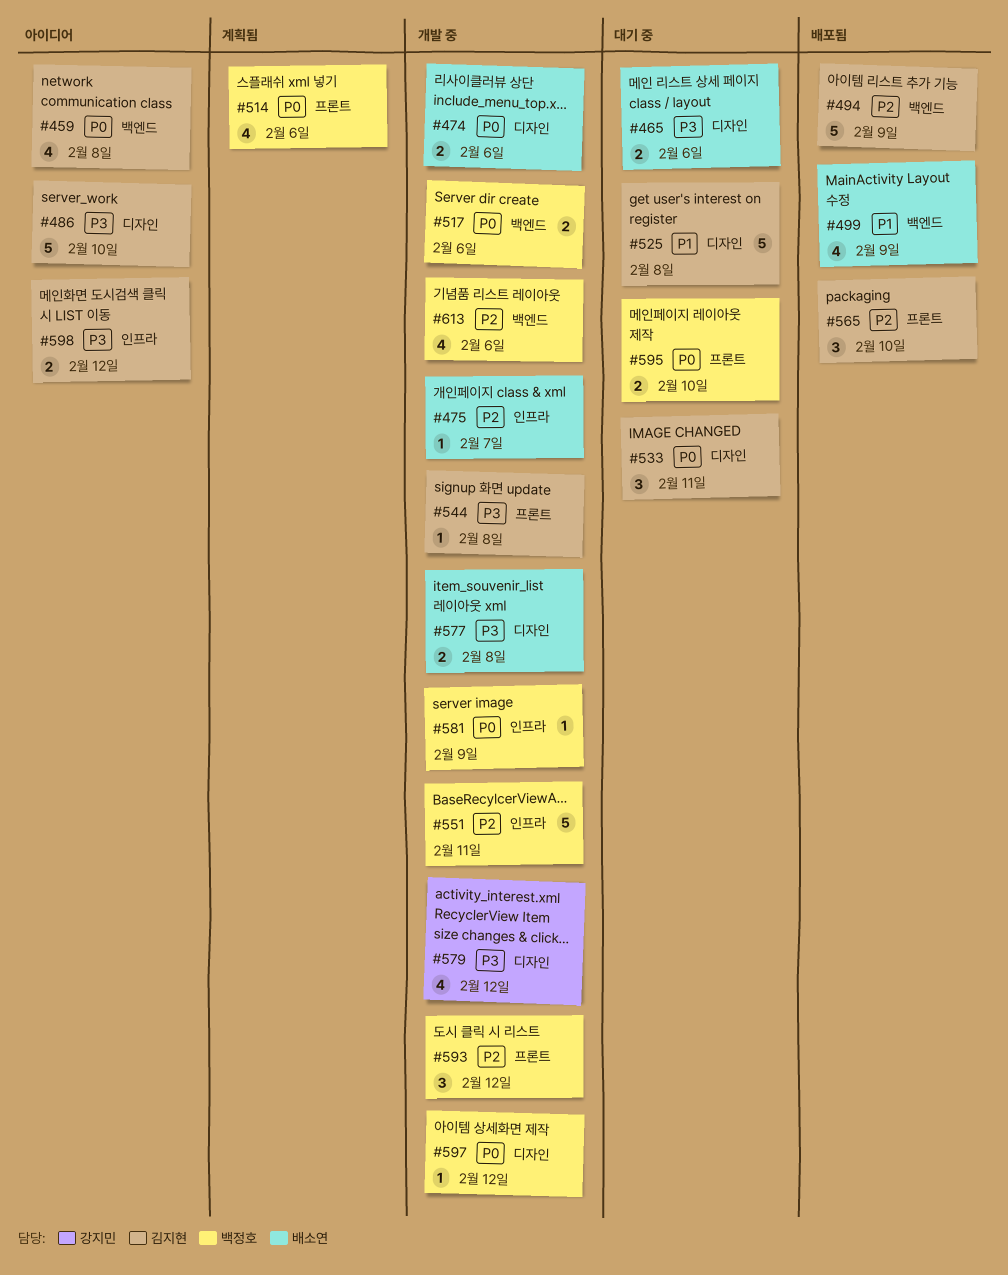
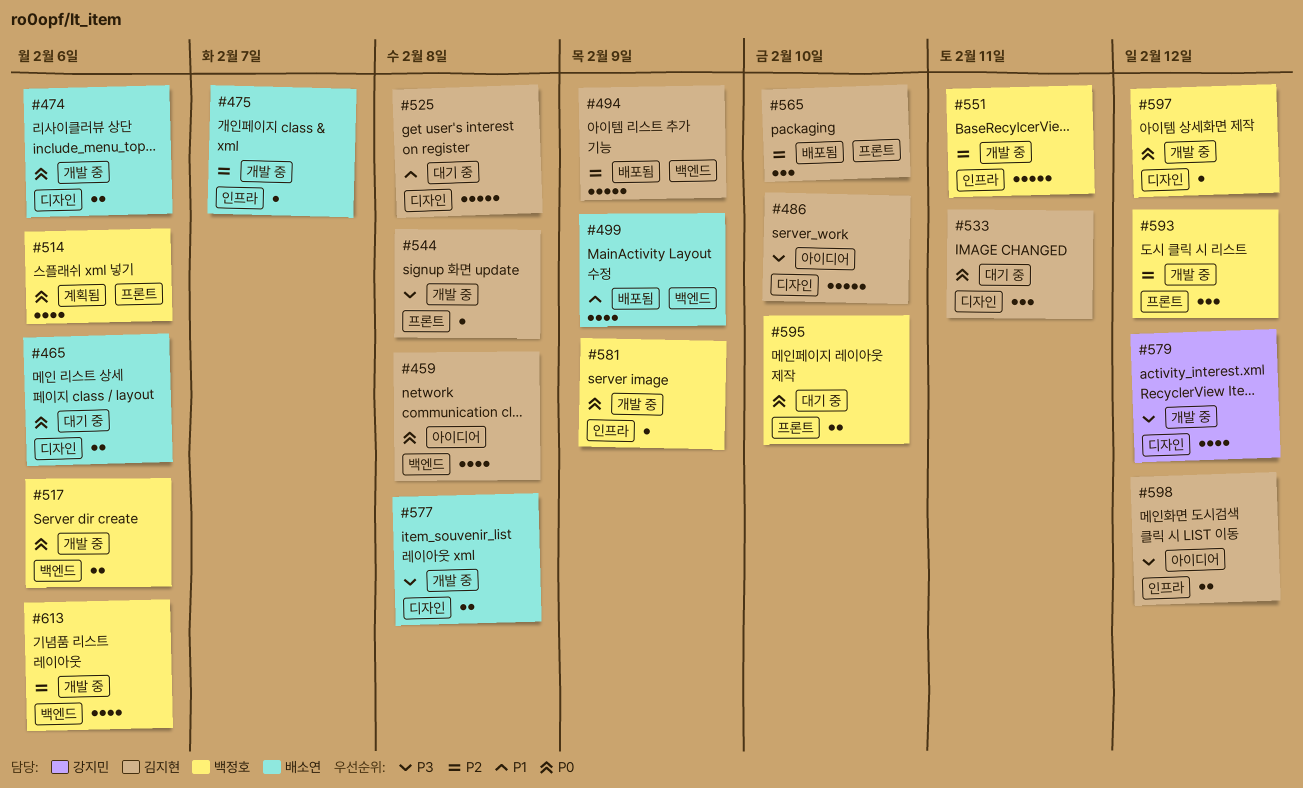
#465, priority: P3 -> P0

